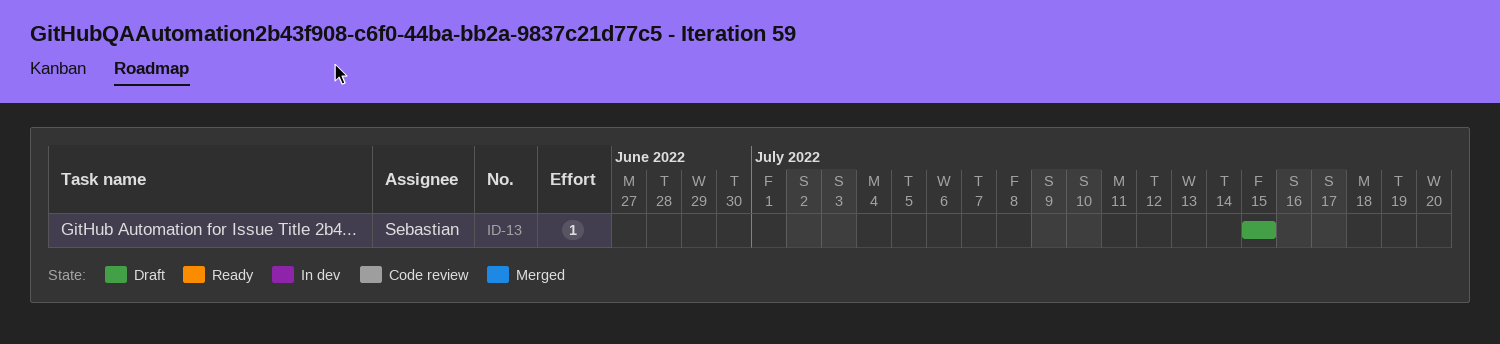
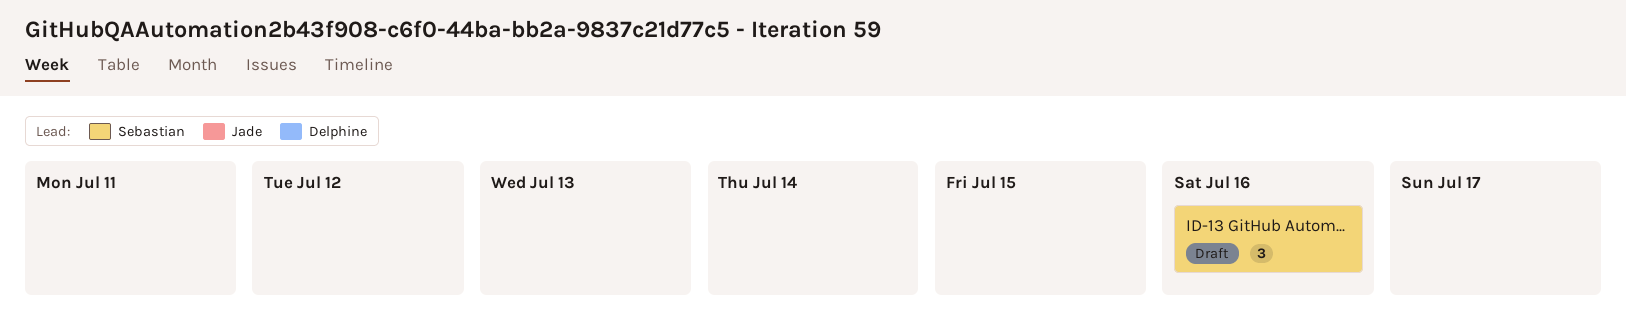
ID-13, estimate: 1 -> 3
ID-13, due: Jul 15 -> Jul 16

